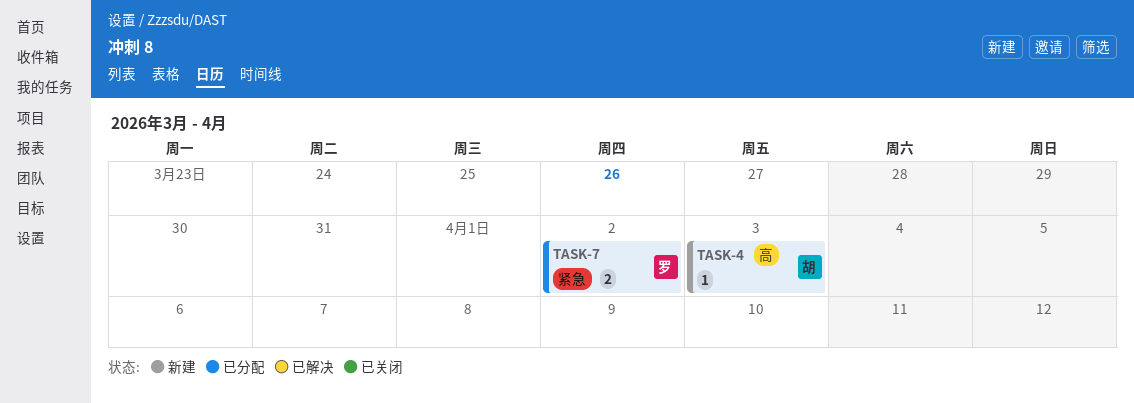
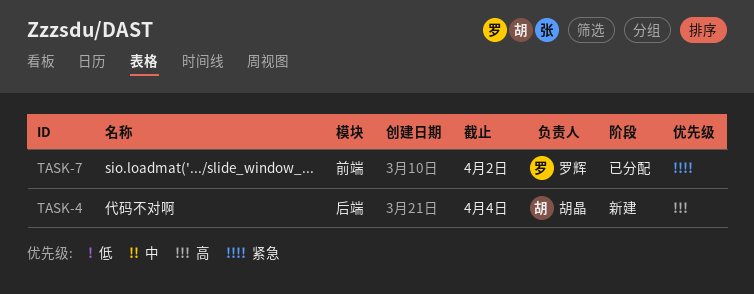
TASK-4, due: Apr 3 -> Apr 4

